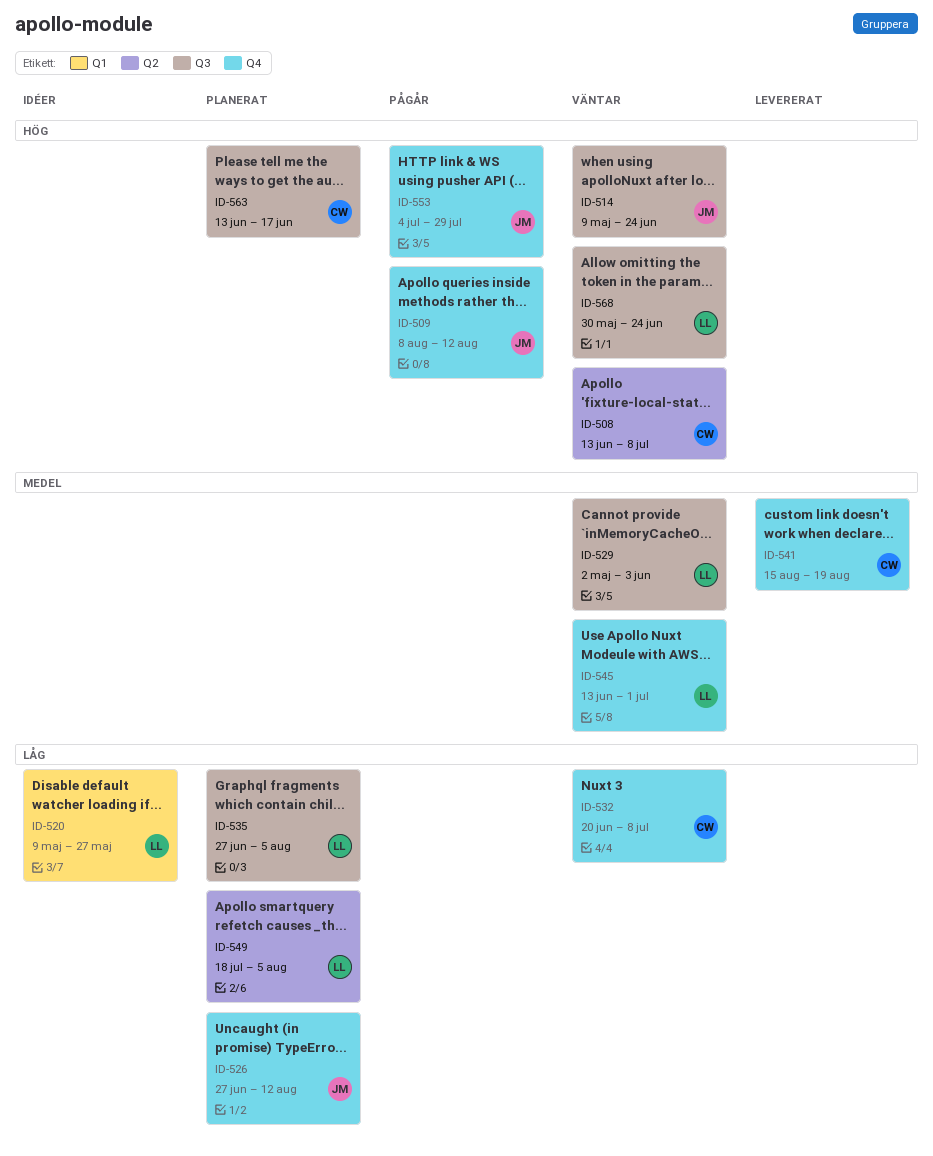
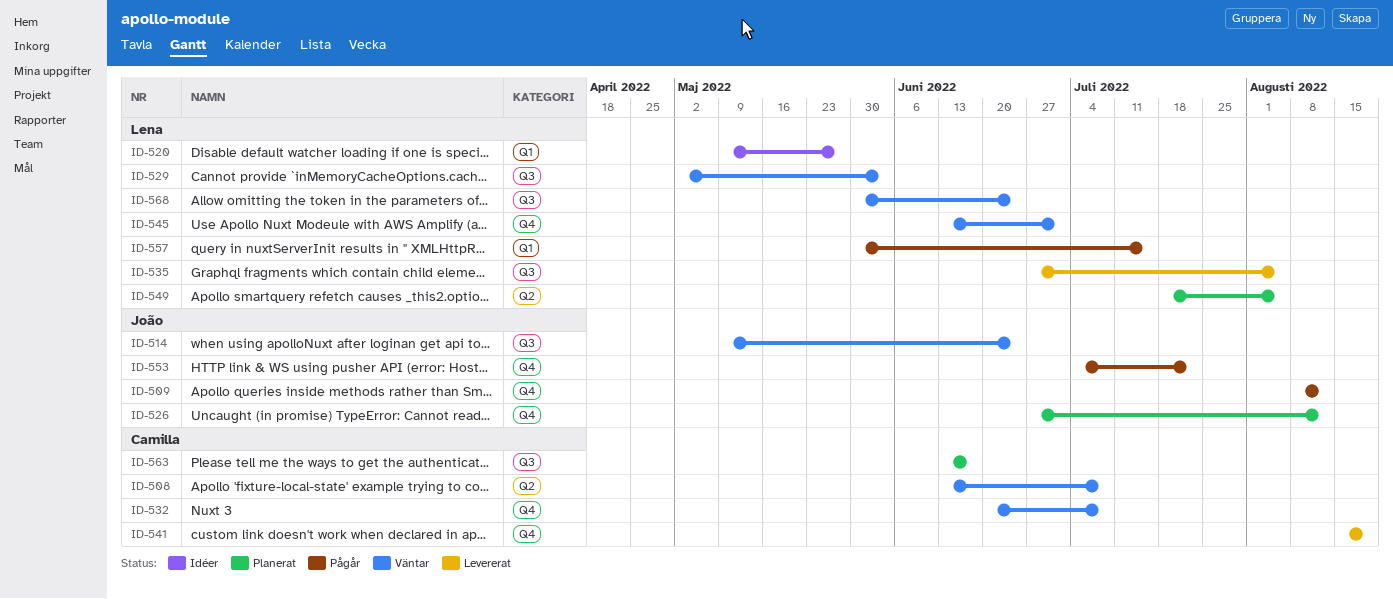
ID-535, status: Planerat -> Levererat
ID-553, due: Jul 29 -> Jul 22
ID-557: none -> present

